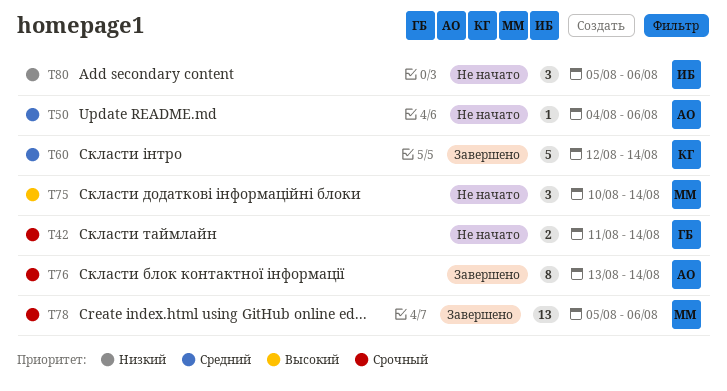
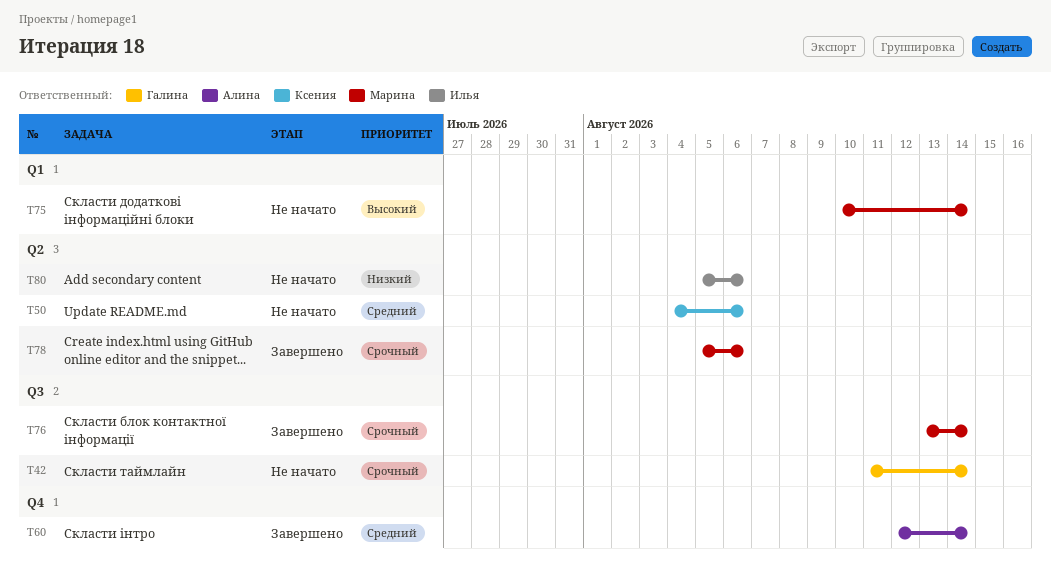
T50, owner: Алина -> Ксения
T60, owner: Ксения -> Алина
T76, owner: Алина -> Марина

